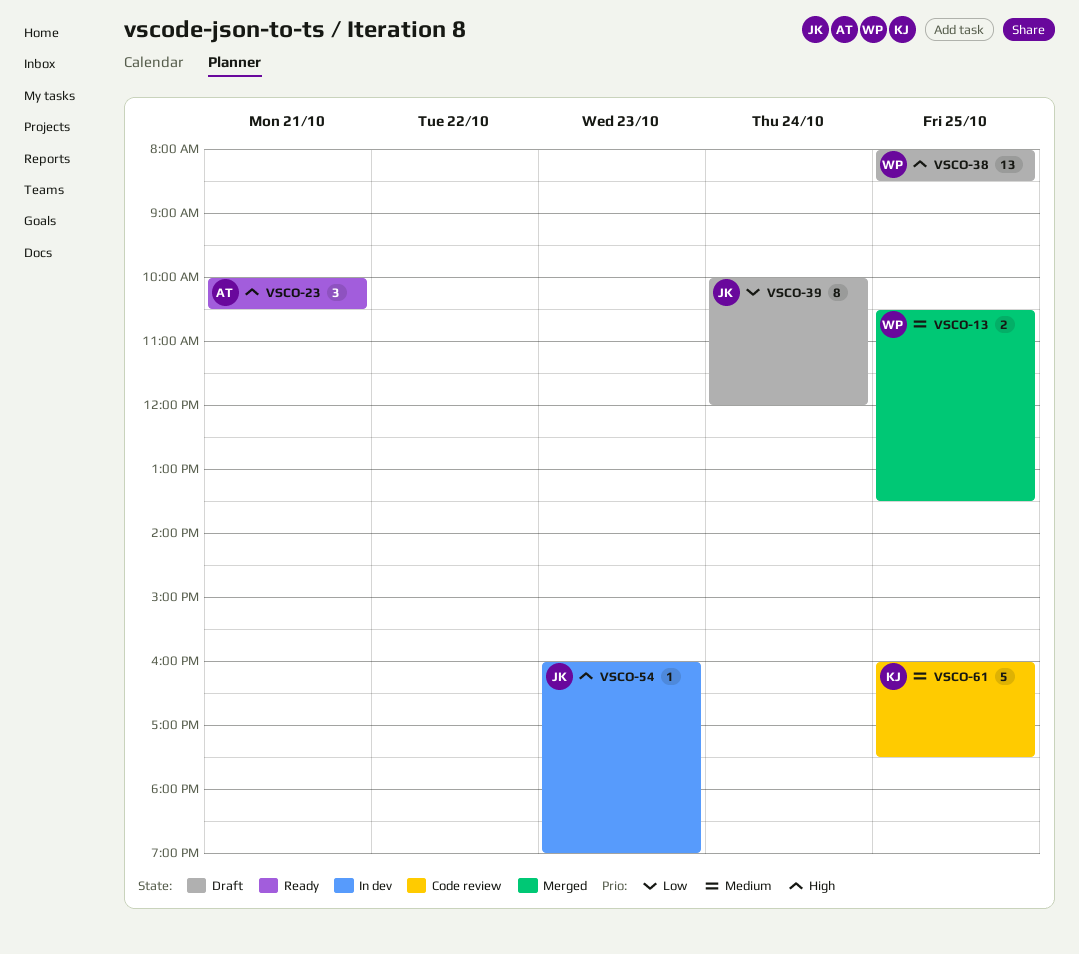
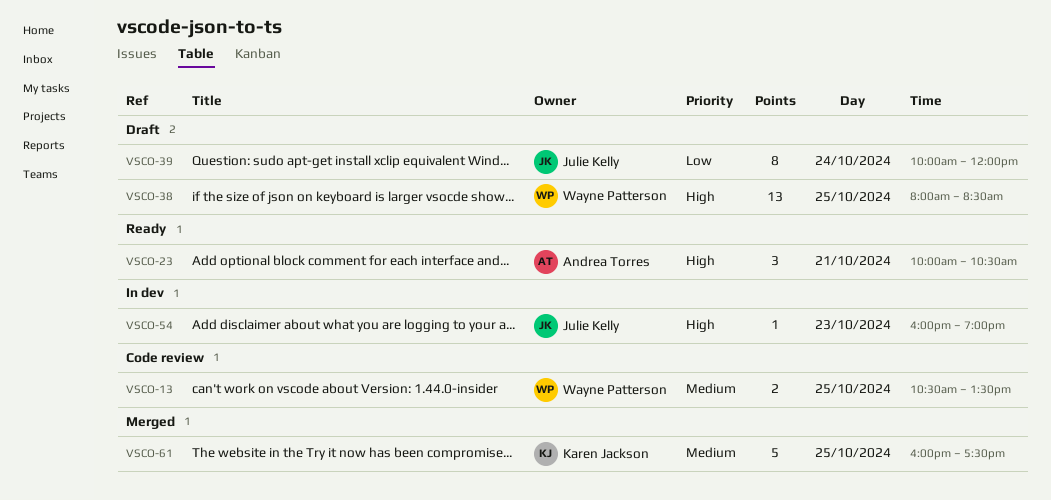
VSCO-13, status: Merged -> Code review
VSCO-61, status: Code review -> Merged

